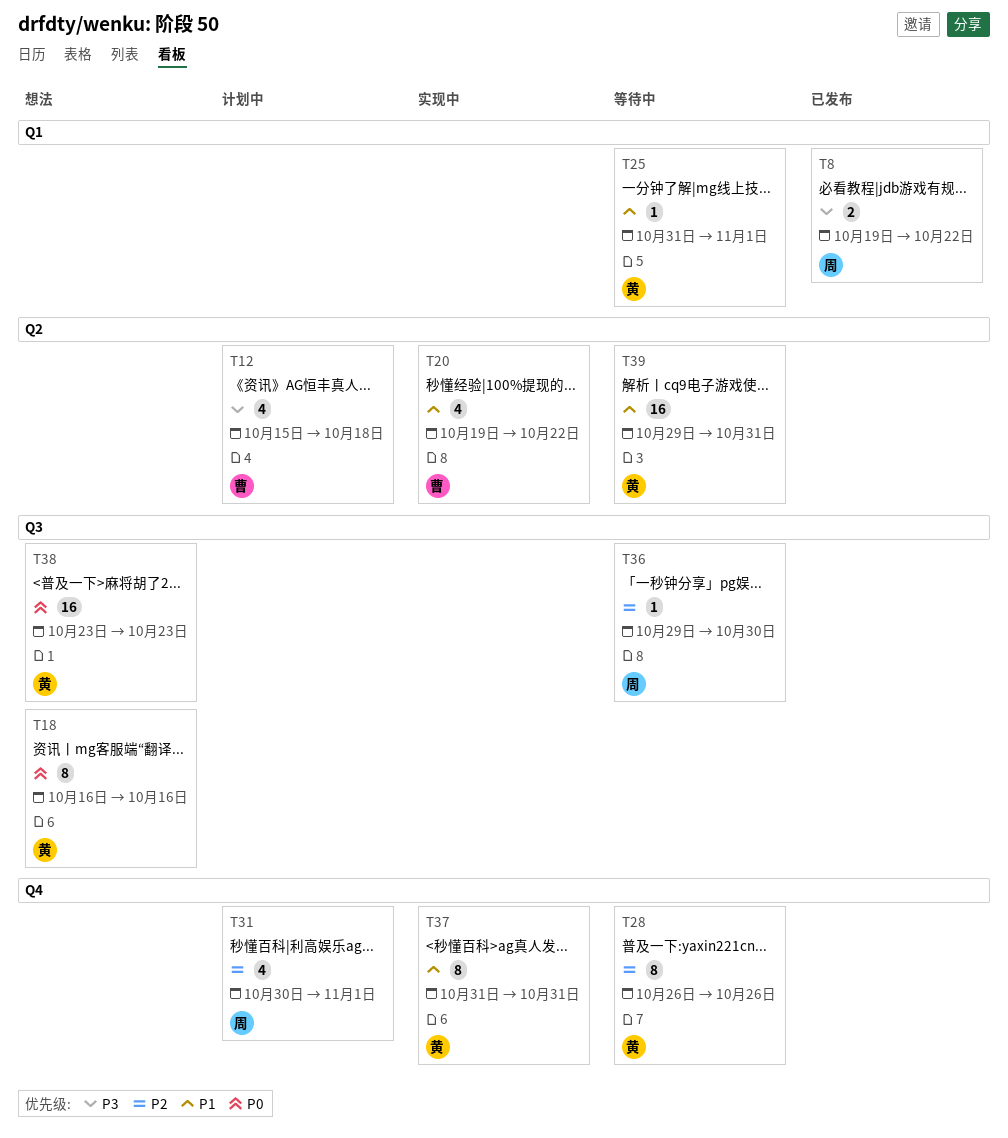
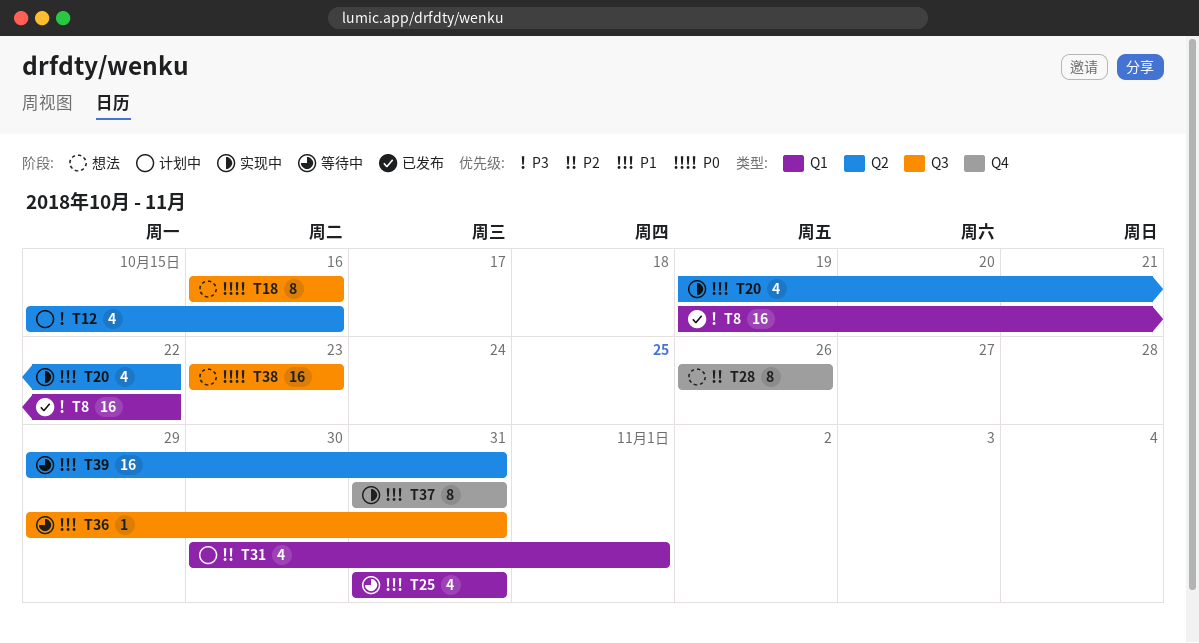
T8, estimate: 2 -> 16
T12, due: Oct 18 -> Oct 16
T25, estimate: 1 -> 4
T25, due: Nov 1 -> Oct 31
T28, status: 等待中 -> 想法
T31, label: Q4 -> Q1
T36, priority: P2 -> P1
T36, due: Oct 30 -> Oct 31

